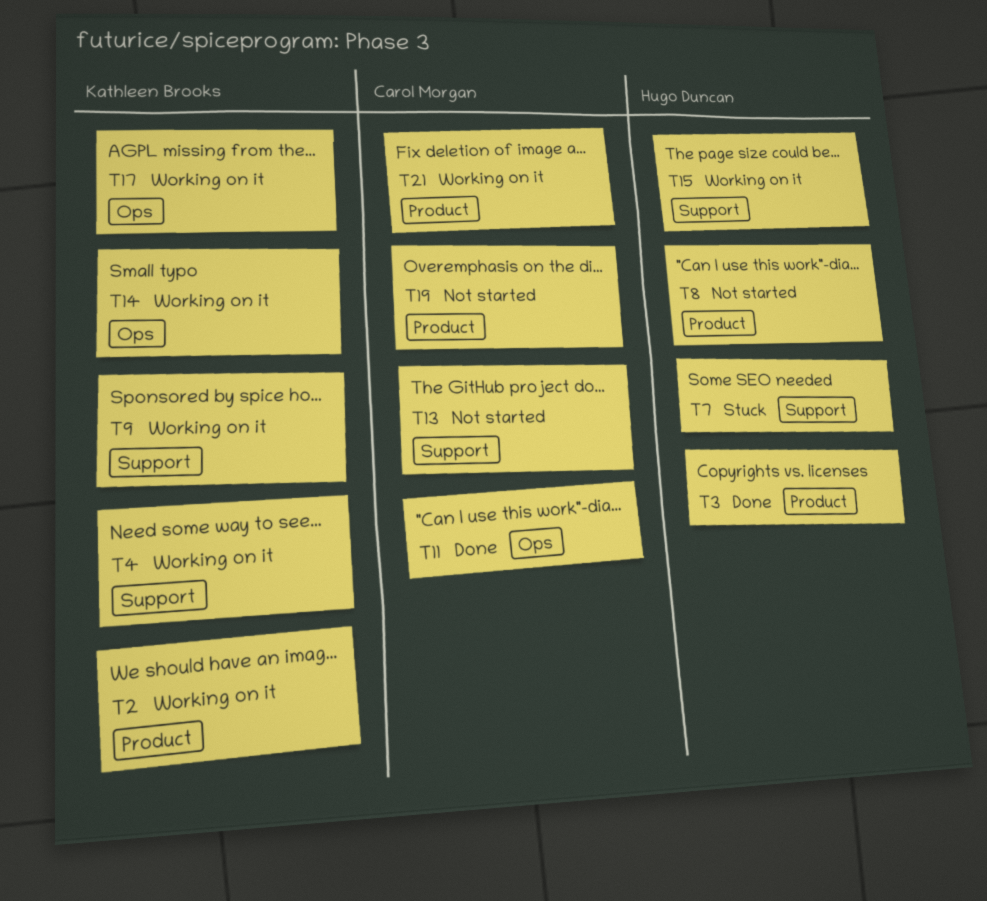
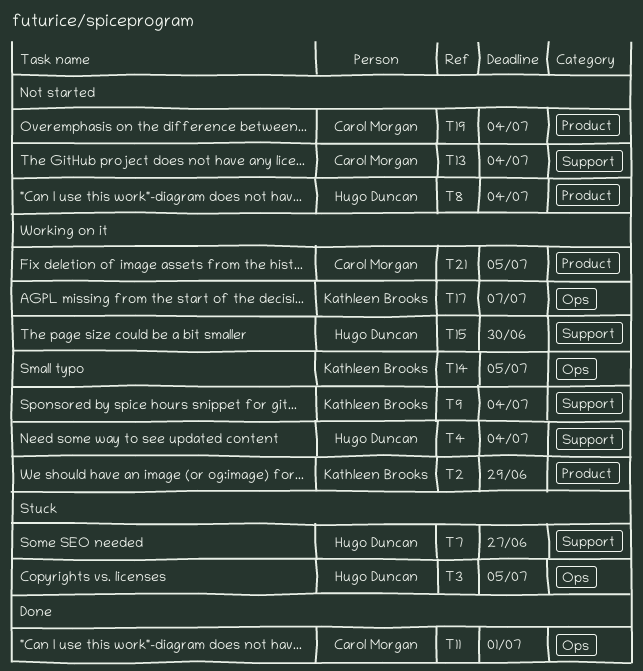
T3, status: Done -> Stuck
T3, label: Product -> Ops
T4, owner: Kathleen Brooks -> Hugo Duncan

